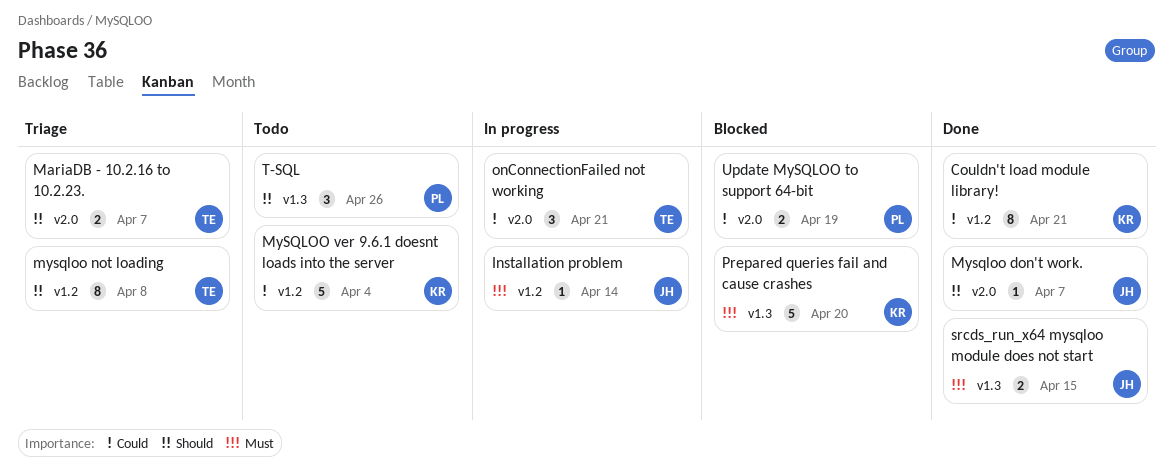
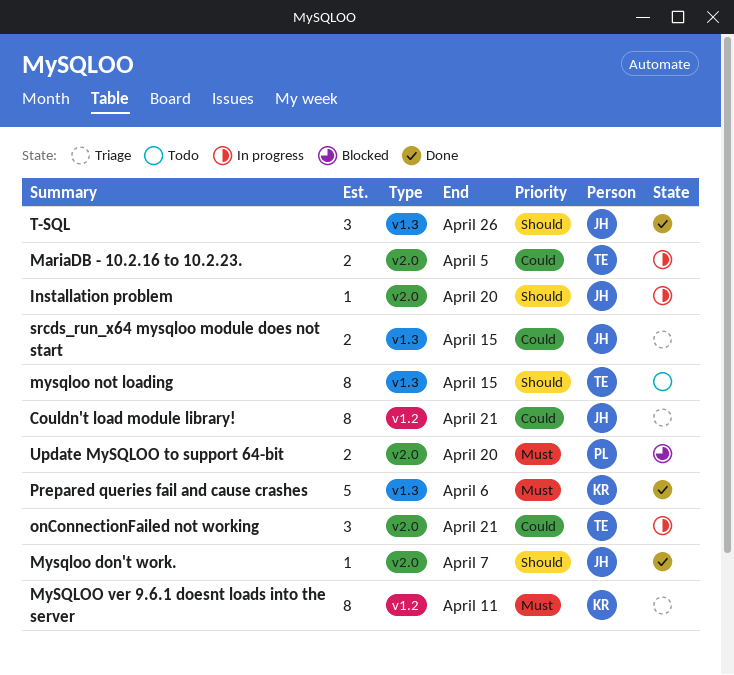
Couldn't load module library!, status: Done -> Triage
Couldn't load module library!, owner: KR -> JH
Installation problem, priority: Must -> Should
Installation problem, label: v1.2 -> v2.0
Installation problem, due: Apr 14 -> Apr 20
MariaDB - 10.2.16 to 10.2.23., status: Triage -> In progress
MariaDB - 10.2.16 to 10.2.23., priority: Should -> Could
MariaDB - 10.2.16 to 10.2.23., due: Apr 7 -> Apr 5
mysqloo not loading, status: Triage -> Todo
mysqloo not loading, label: v1.2 -> v1.3
mysqloo not loading, due: Apr 8 -> Apr 15
MySQLOO ver 9.6.1 doesnt loads into the server, status: Todo -> Triage
MySQLOO ver 9.6.1 doesnt loads into the server, priority: Could -> Must
MySQLOO ver 9.6.1 doesnt loads into the server, estimate: 5 -> 8
MySQLOO ver 9.6.1 doesnt loads into the server, due: Apr 4 -> Apr 11
Prepared queries fail and cause crashes, status: Blocked -> Done
Prepared queries fail and cause crashes, due: Apr 20 -> Apr 6
srcds_run_x64 mysqloo module does not start, status: Done -> Triage
srcds_run_x64 mysqloo module does not start, priority: Must -> Could
T-SQL, status: Todo -> Done
T-SQL, owner: PL -> JH
Update MySQLOO to support 64-bit, priority: Could -> Must
Update MySQLOO to support 64-bit, due: Apr 19 -> Apr 20

